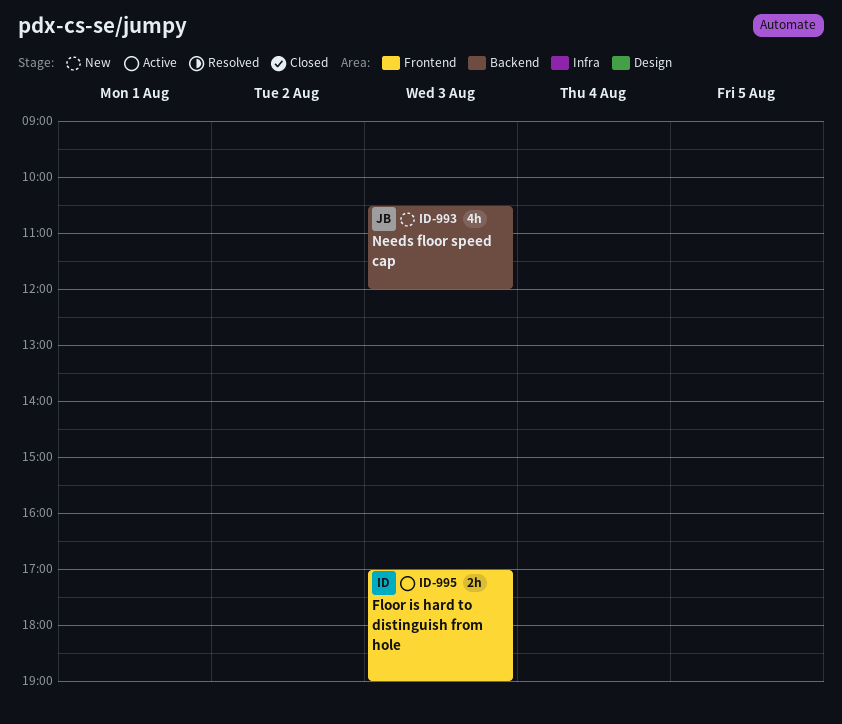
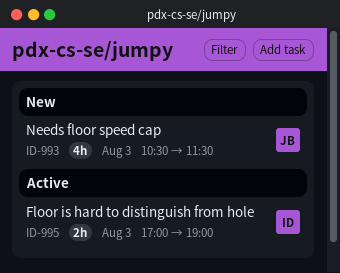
ID-993, ends: 12:00 -> 11:30

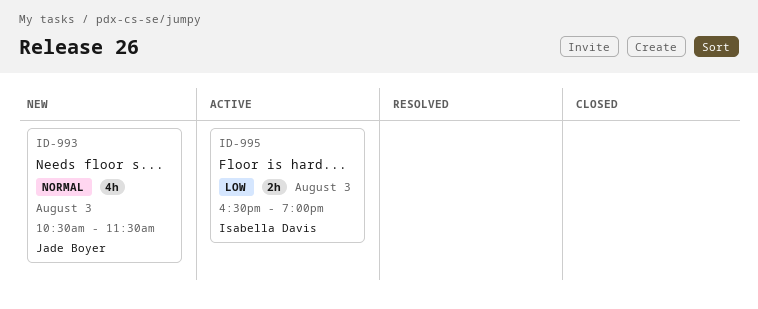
ID-995, begins: 17:00 -> 16:30

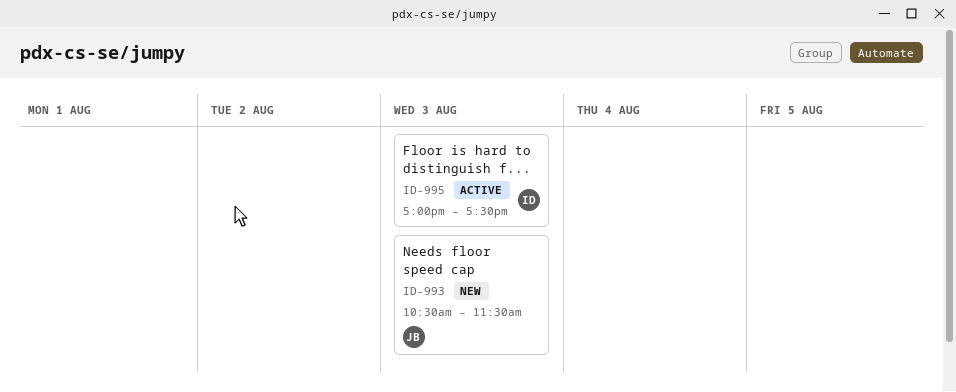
ID-995, begins: 16:30 -> 17:00
ID-995, ends: 19:00 -> 17:30

